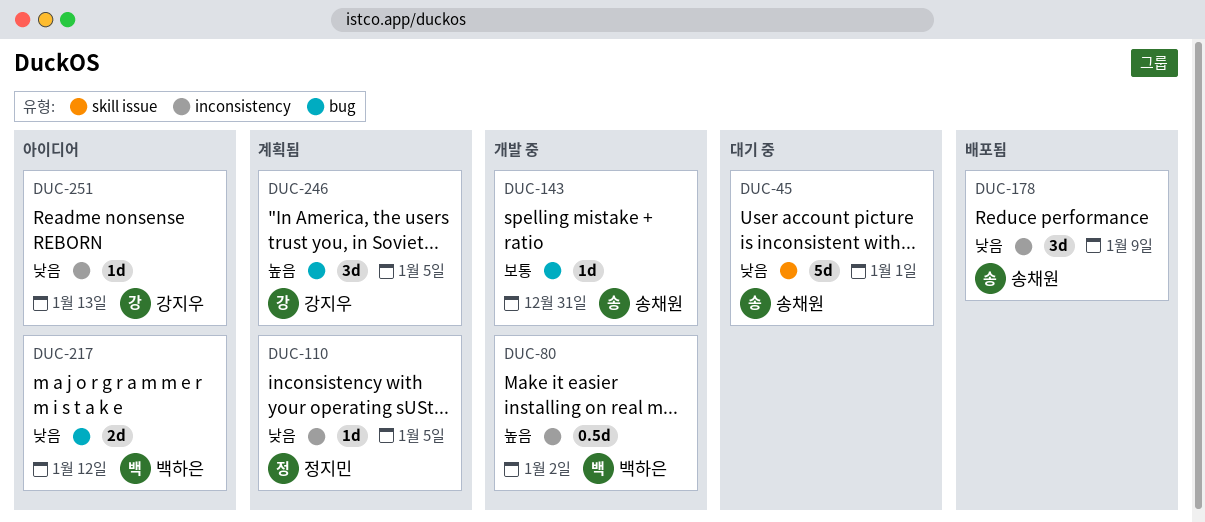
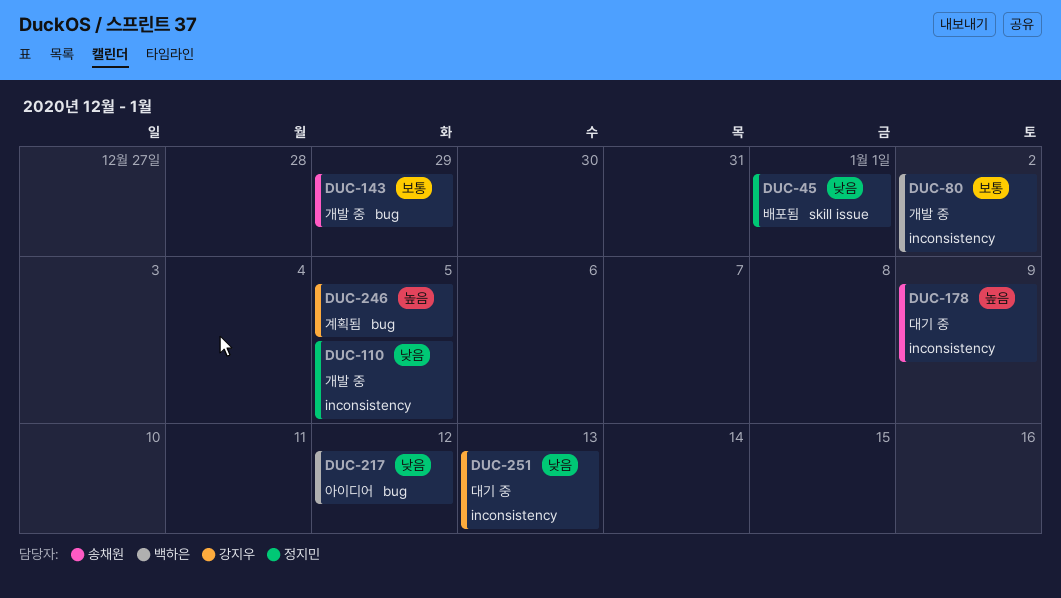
DUC-45, status: 대기 중 -> 배포됨
DUC-45, owner: 송채원 -> 정지민
DUC-80, priority: 높음 -> 보통
DUC-110, status: 계획됨 -> 개발 중
DUC-143, due: Dec 31 -> Dec 29
DUC-178, status: 배포됨 -> 대기 중
DUC-178, priority: 낮음 -> 높음
DUC-251, status: 아이디어 -> 대기 중

